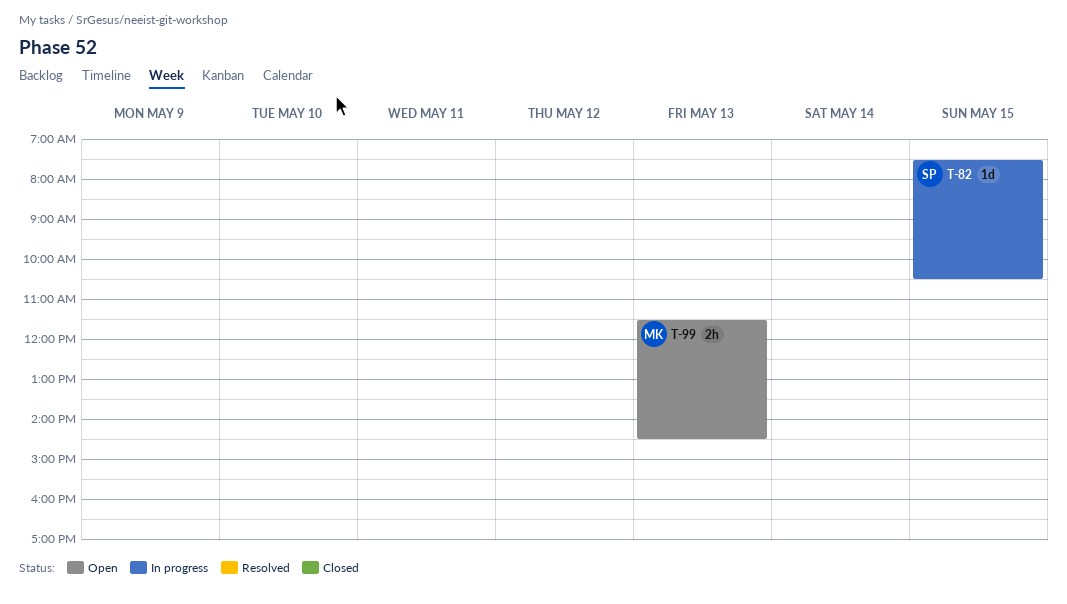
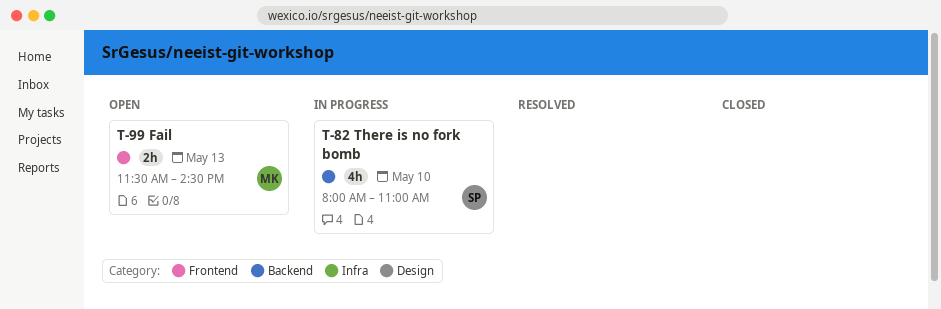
T-82, estimate: 1d -> 4h
T-82, day: May 15 -> May 10
T-82, begins: 07:30 -> 08:00
T-82, ends: 10:30 -> 11:00

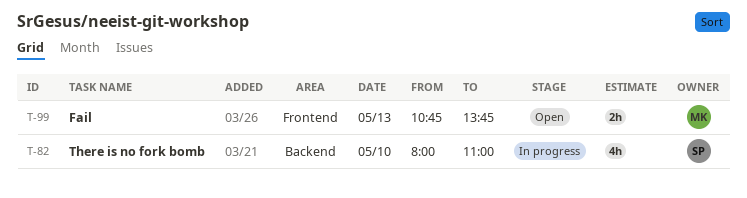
T-99, begins: 11:30 -> 10:45
T-99, ends: 14:30 -> 13:45

